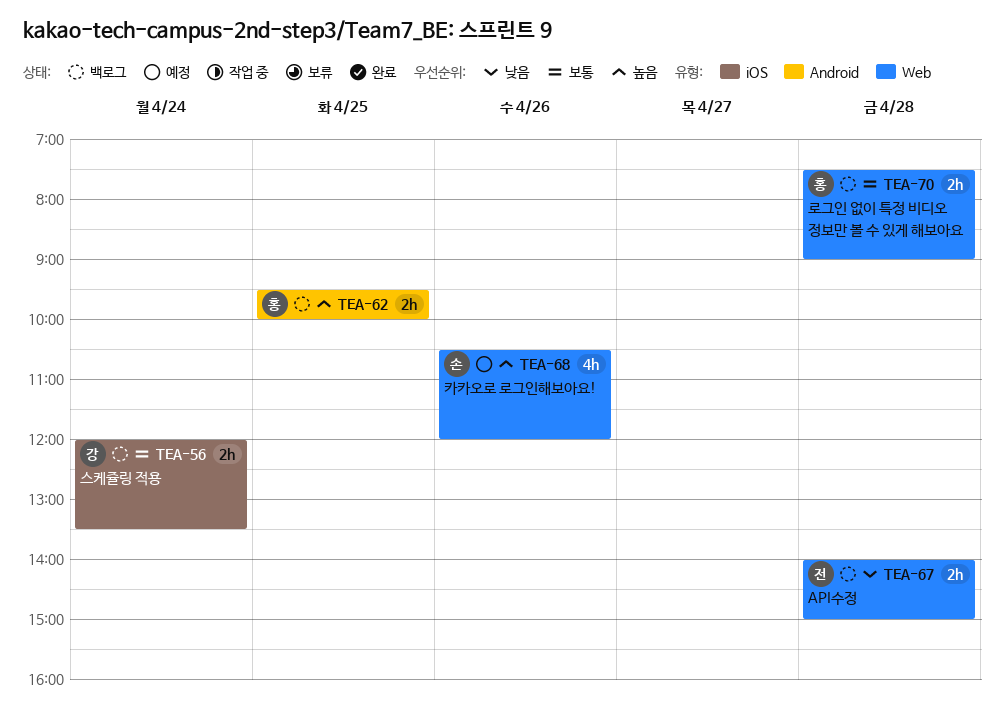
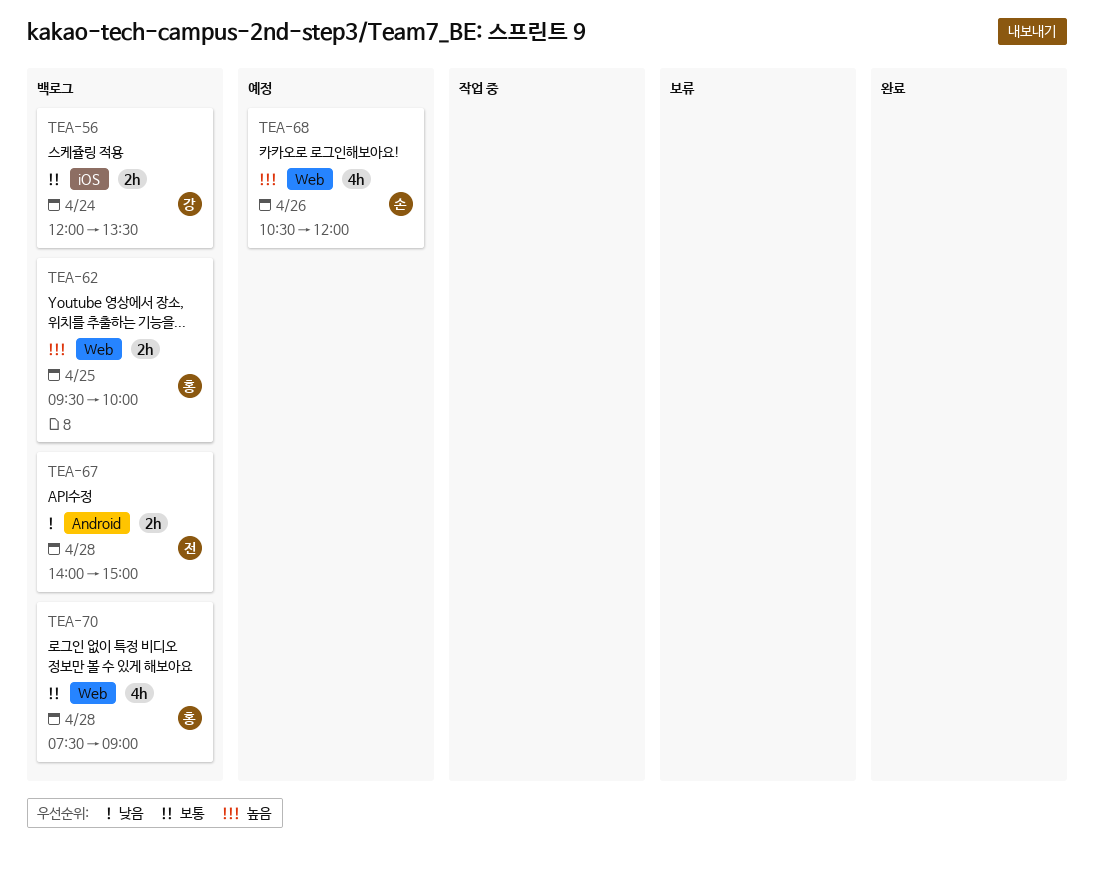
TEA-62, label: Android -> Web
TEA-67, label: Web -> Android
TEA-70, estimate: 2h -> 4h

